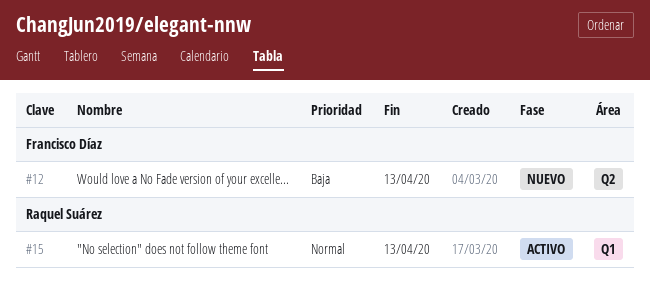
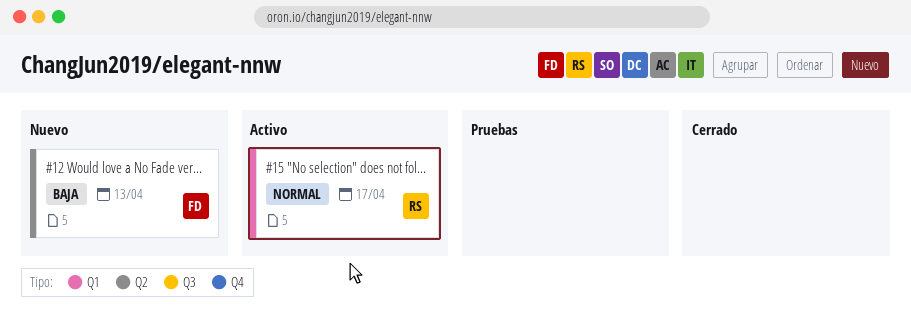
#15, due: Apr 13 -> Apr 17

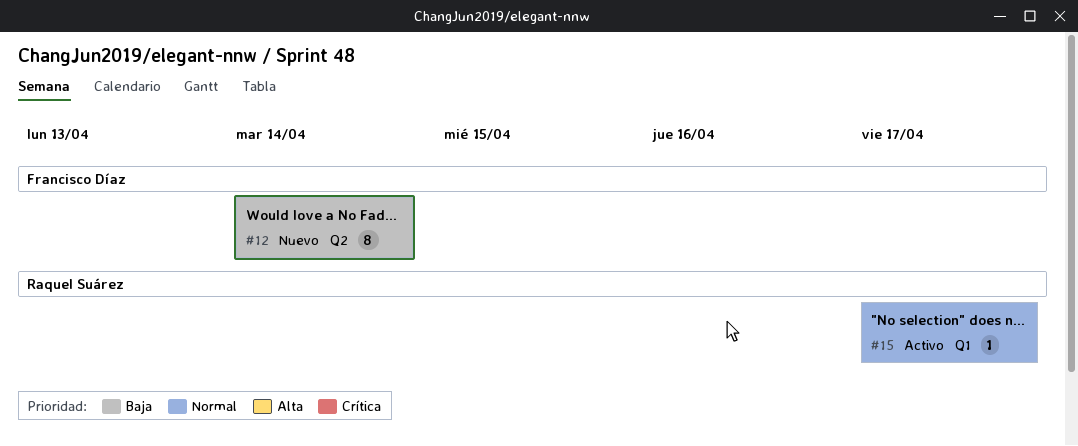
#12, due: Apr 13 -> Apr 14

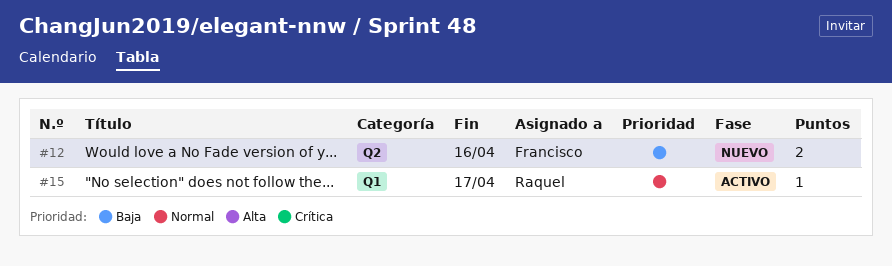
#12, estimate: 8 -> 2
#12, due: Apr 14 -> Apr 16

